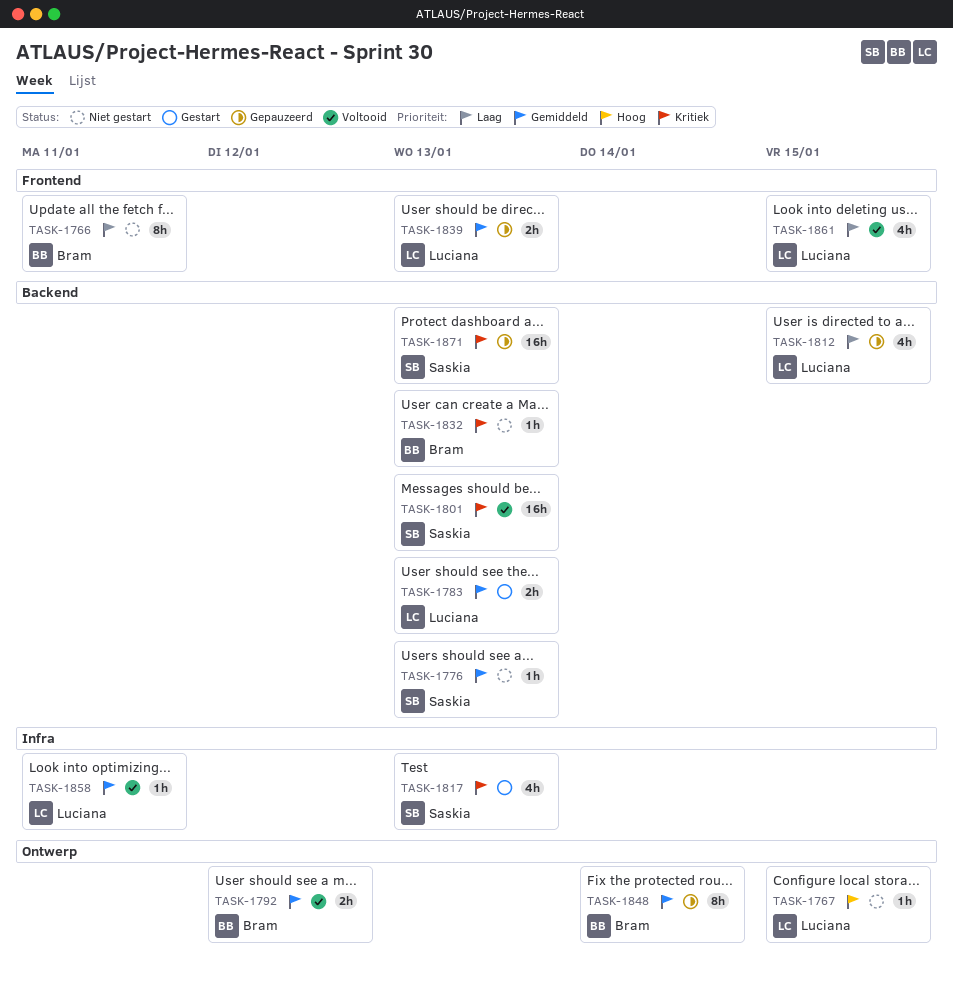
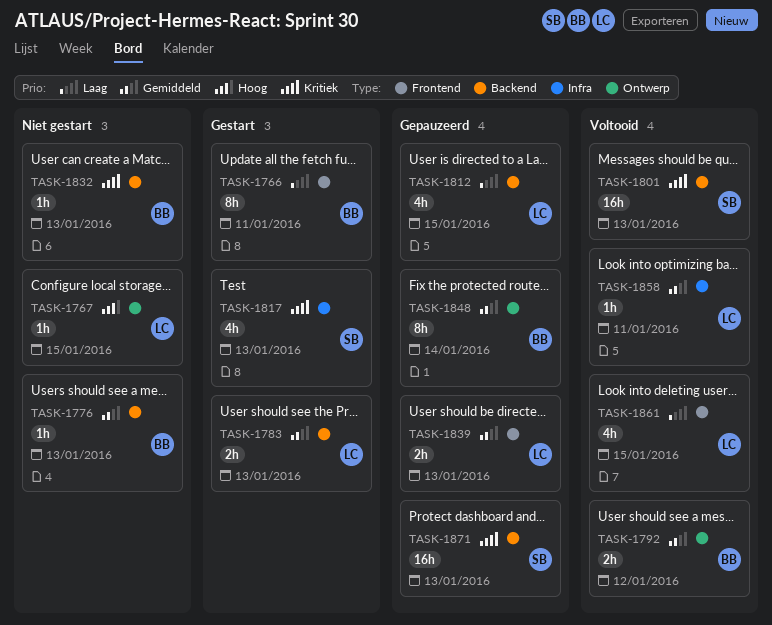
TASK-1766, status: Niet gestart -> Gestart
TASK-1776, owner: Saskia -> Bram

